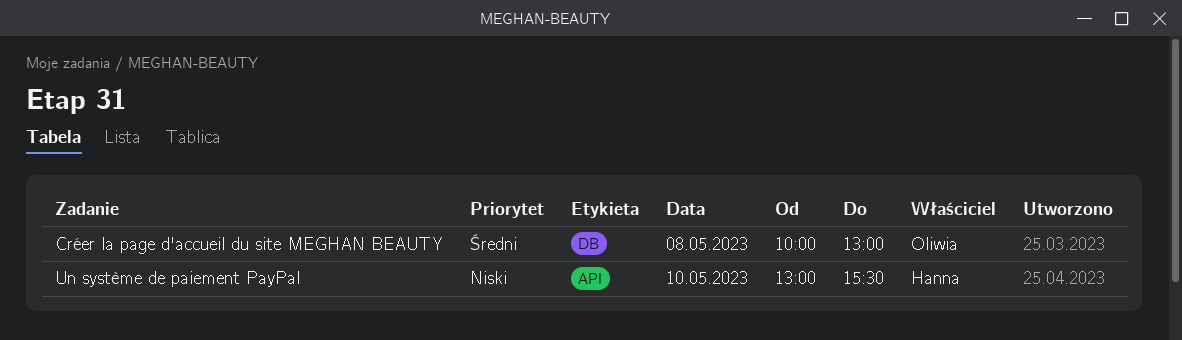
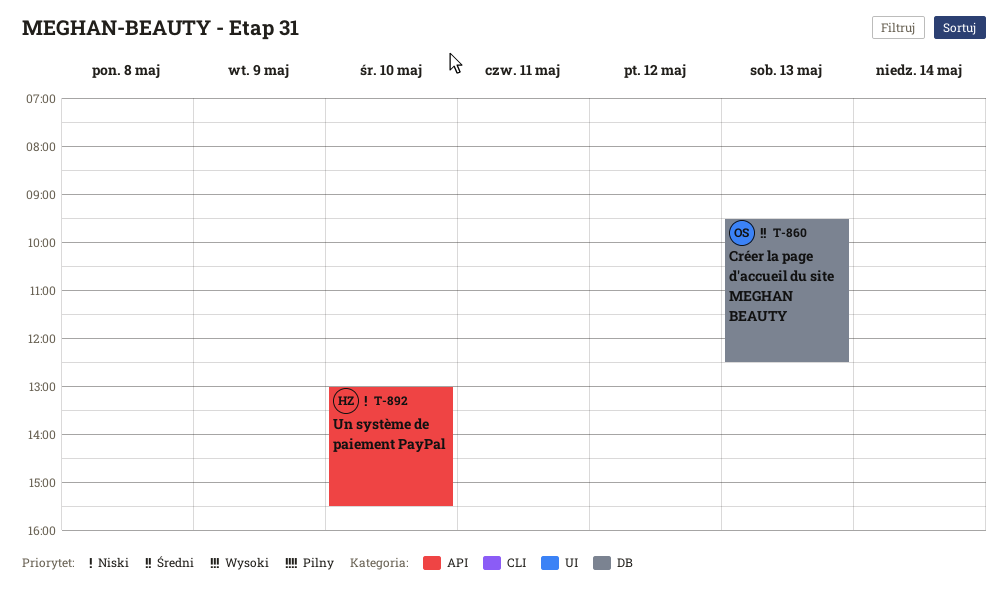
Créer la page d'accueil du site MEGHAN BEAUTY, day: May 8 -> May 13
Créer la page d'accueil du site MEGHAN BEAUTY, begins: 10:00 -> 09:30
Créer la page d'accueil du site MEGHAN BEAUTY, ends: 13:00 -> 12:30

